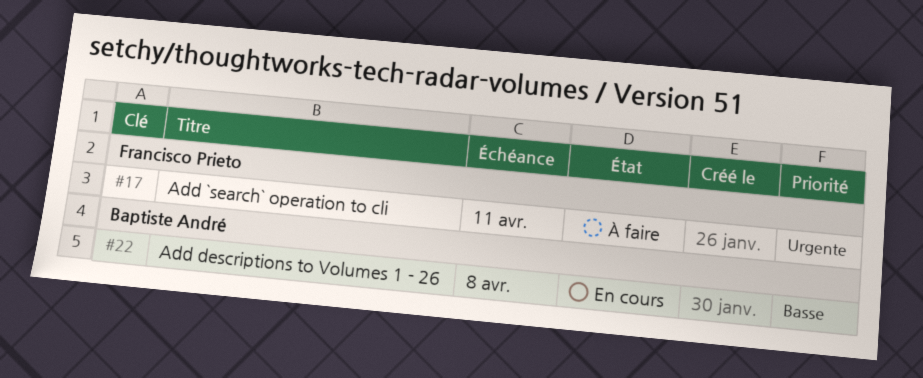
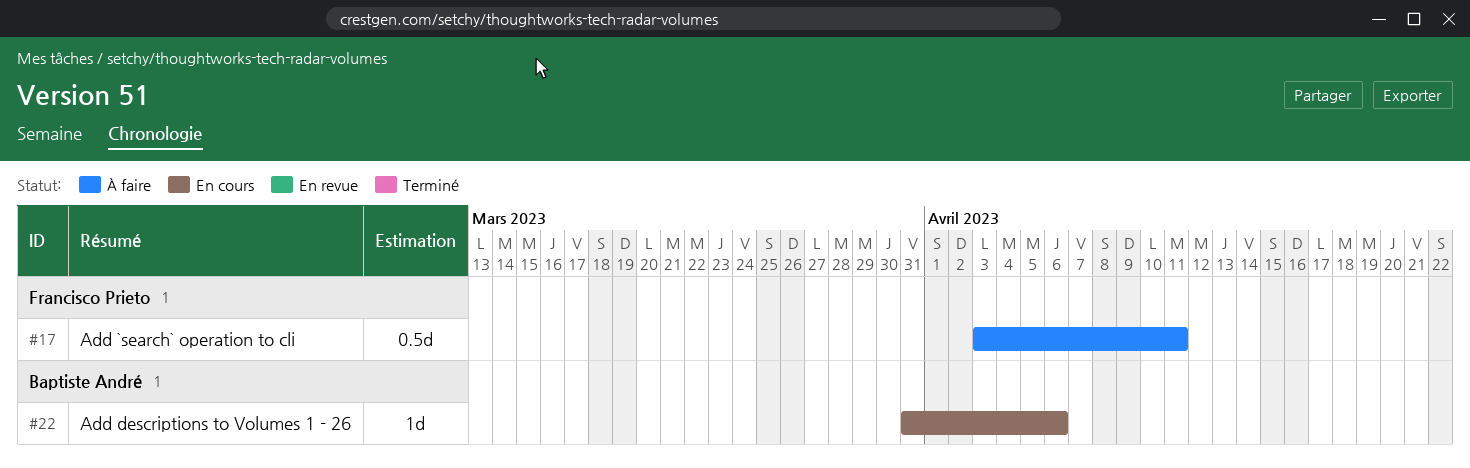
#22, due: Apr 8 -> Apr 6

